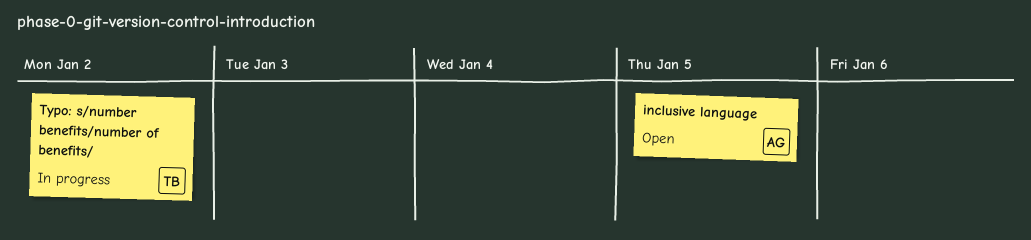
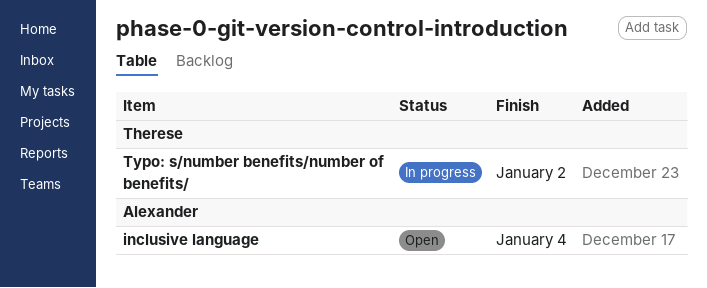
inclusive language, due: Jan 5 -> Jan 4

